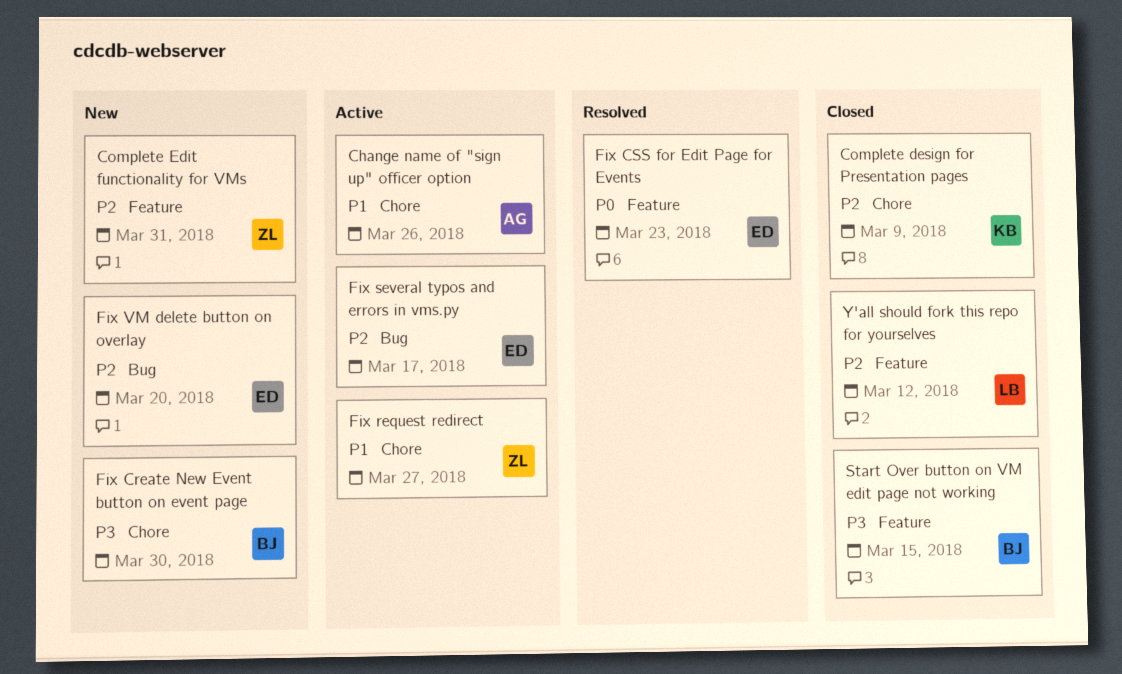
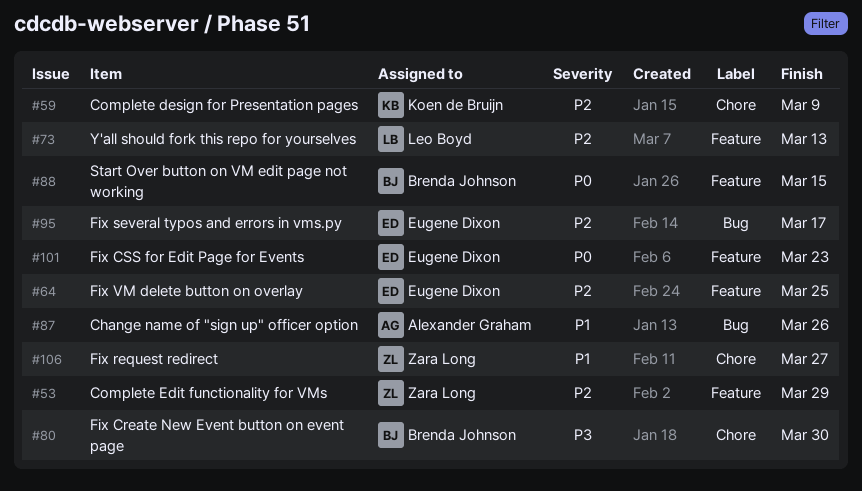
Change name of "sign up" officer option, label: Chore -> Bug
Complete Edit functionality for VMs, due: Mar 31 -> Mar 29
Fix VM delete button on overlay, label: Bug -> Feature
Fix VM delete button on overlay, due: Mar 20 -> Mar 25
Start Over button on VM edit page not working, priority: P3 -> P0
Y'all should fork this repo for yourselves, due: Mar 12 -> Mar 13

